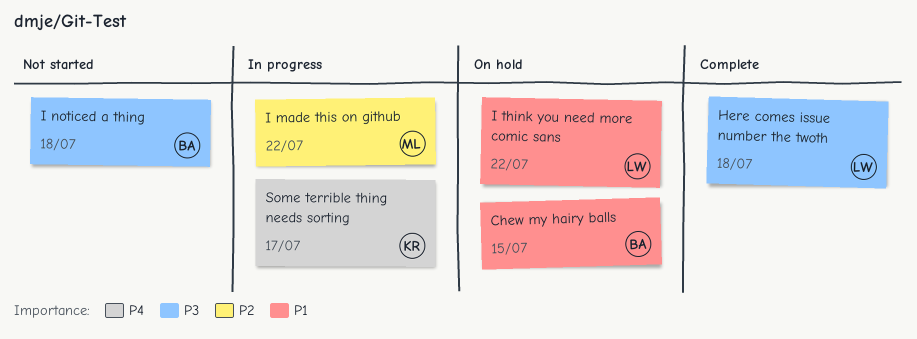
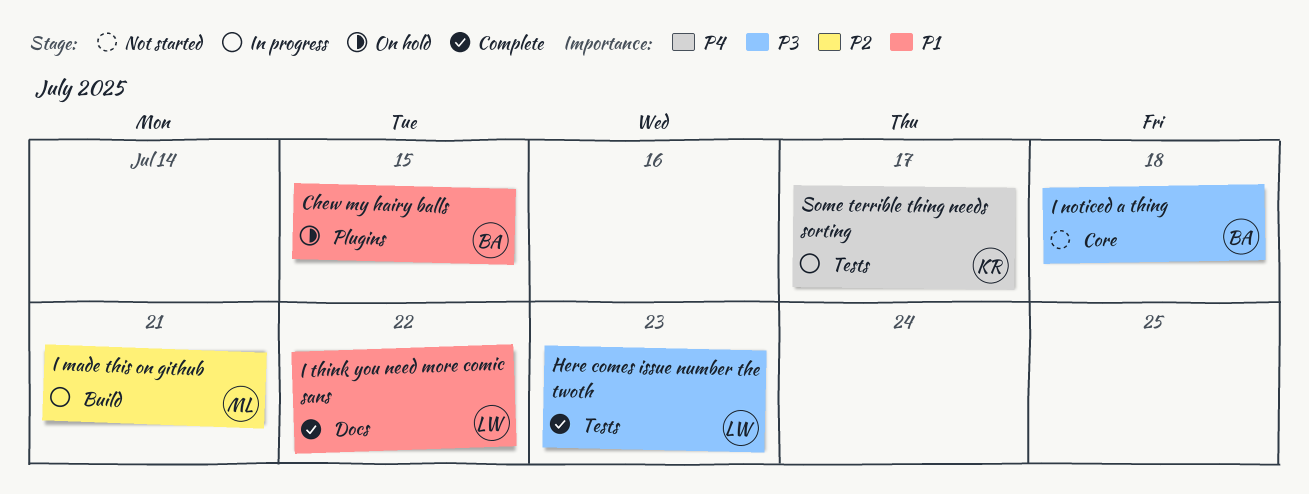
Here comes issue number the twoth, due: Jul 18 -> Jul 23
I made this on github, due: Jul 22 -> Jul 21
I think you need more comic sans, status: On hold -> Complete

